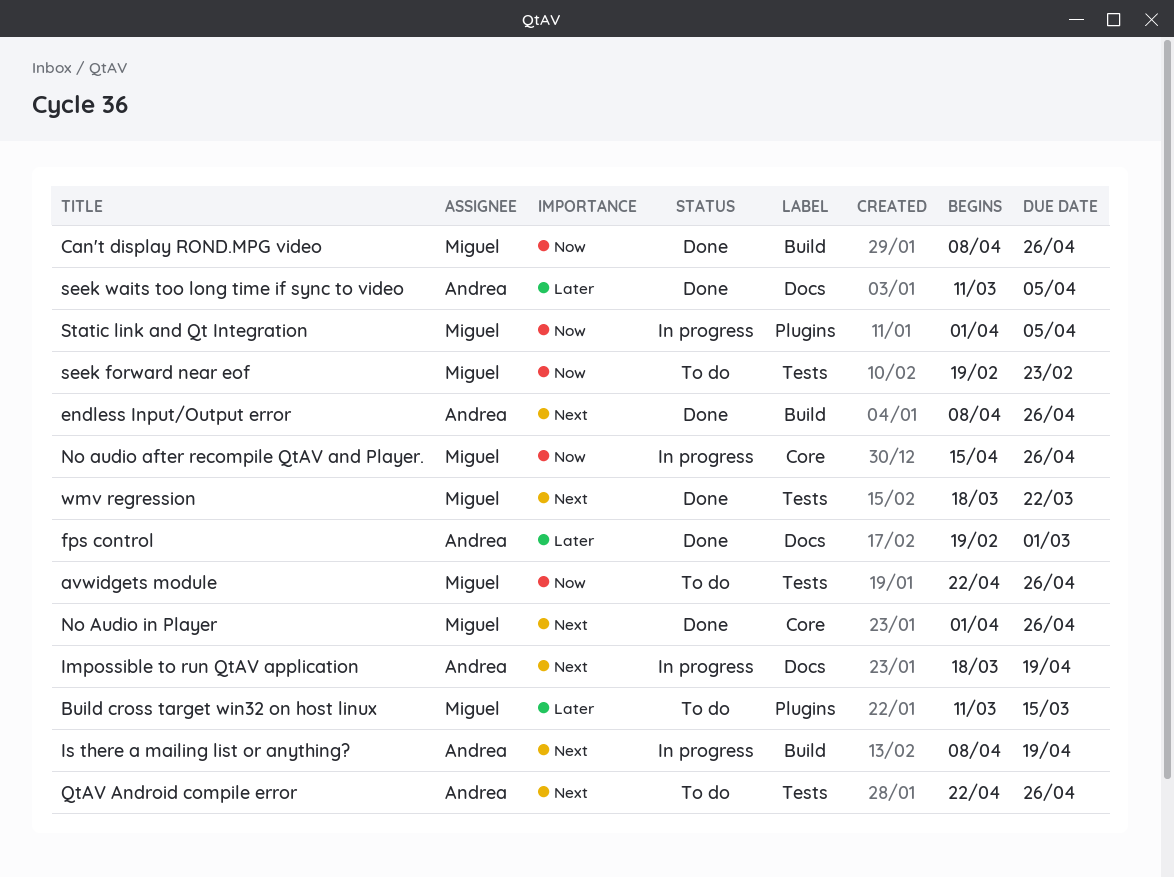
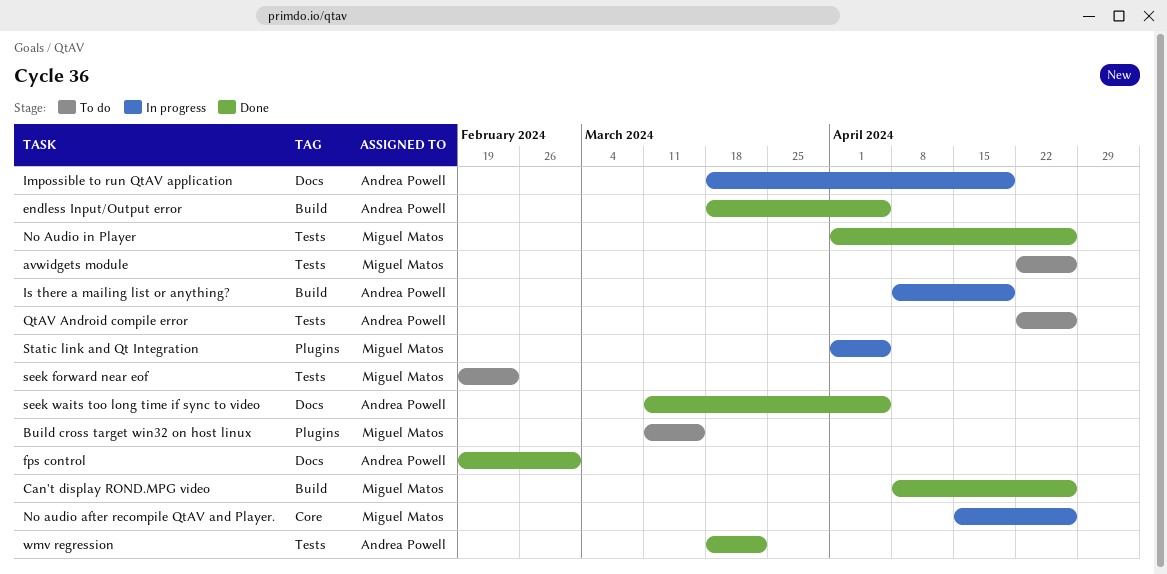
endless Input/Output error, start: Apr 8 -> Mar 18
endless Input/Output error, due: Apr 26 -> Apr 5
No Audio in Player, label: Core -> Tests
wmv regression, owner: Miguel Matos -> Andrea Powell

